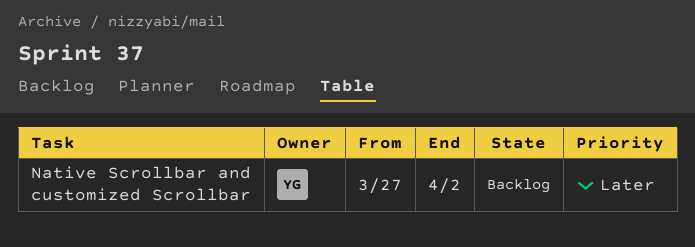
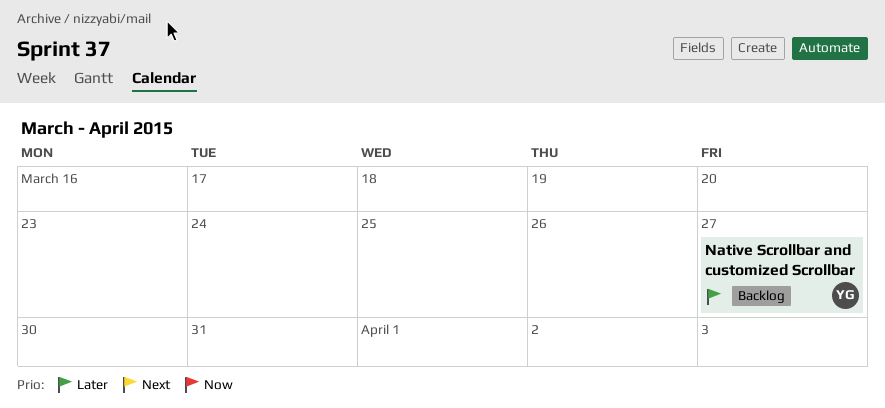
Native Scrollbar and customized Scrollbar, due: Apr 2 -> Mar 27

